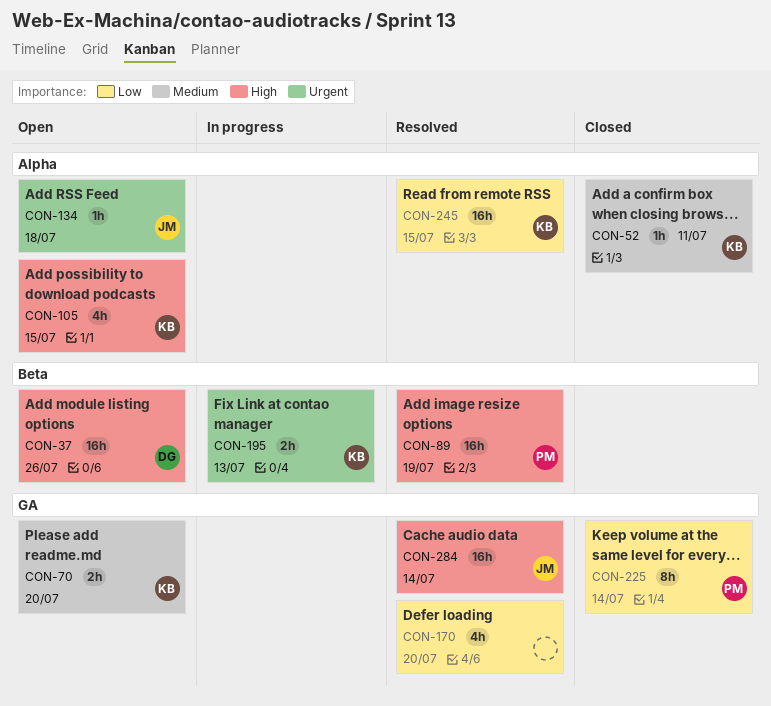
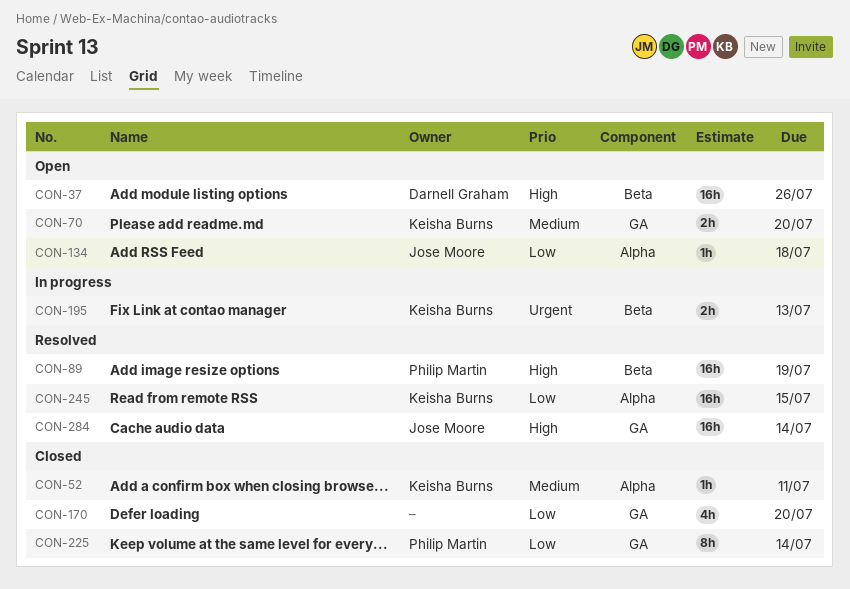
CON-105: present -> none
CON-134, priority: Urgent -> Low
CON-170, status: Resolved -> Closed

